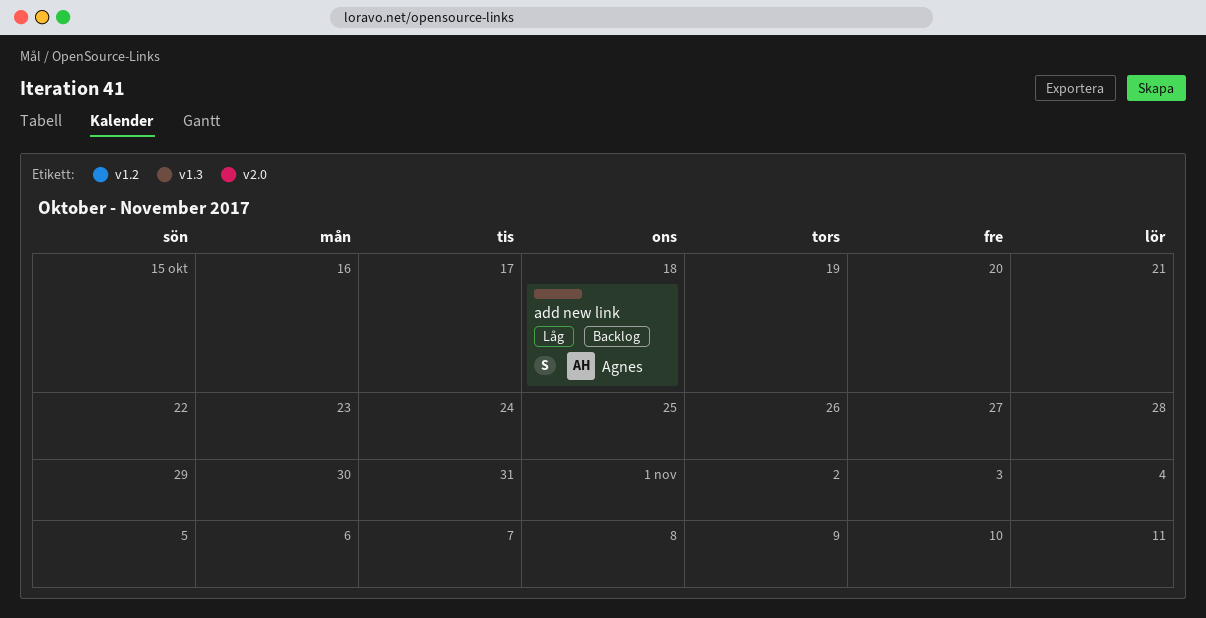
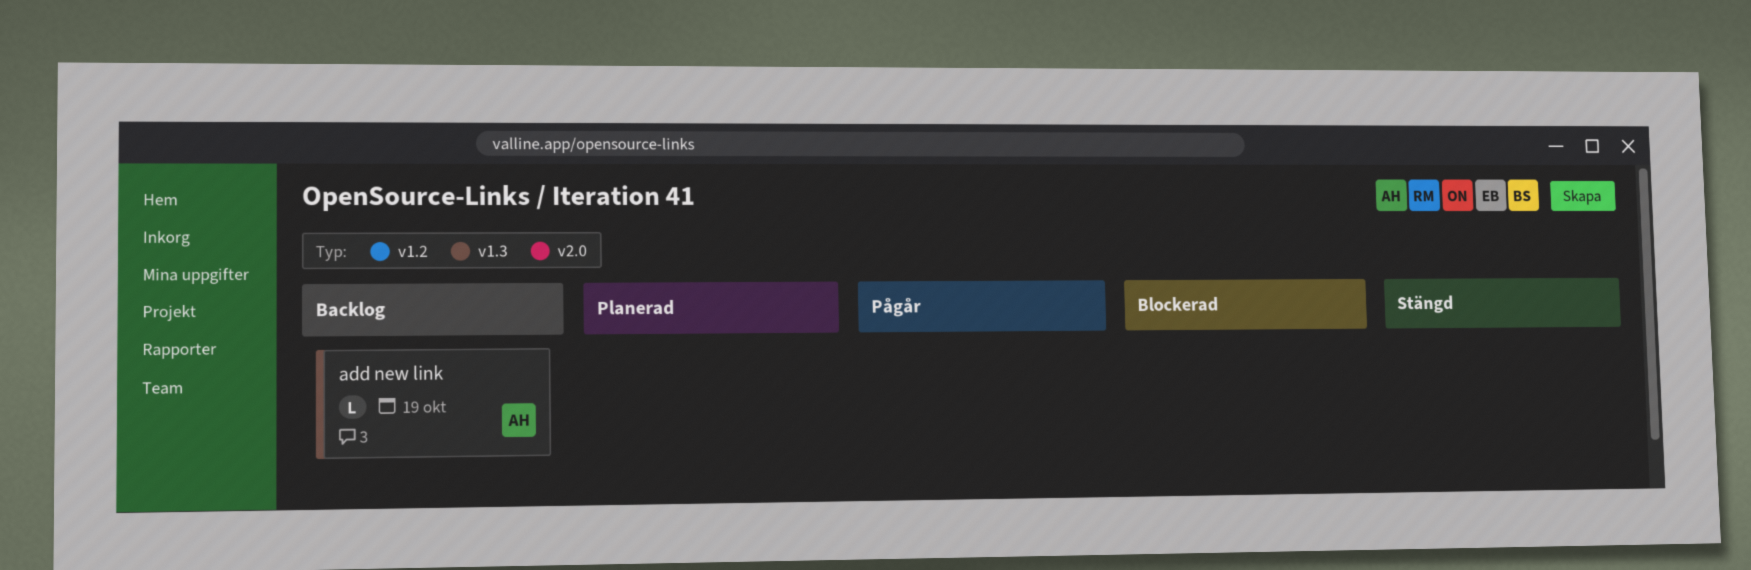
add new link, estimate: S -> L
add new link, due: Oct 18 -> Oct 19

